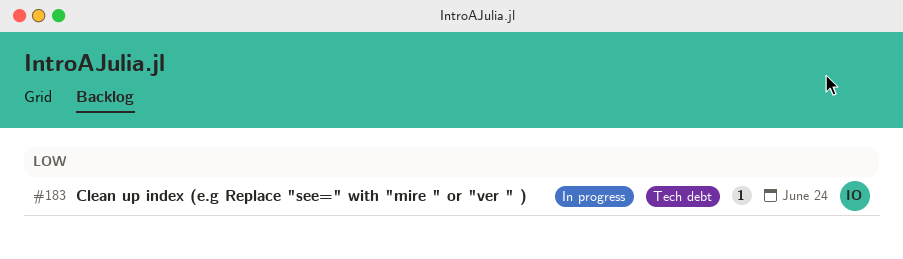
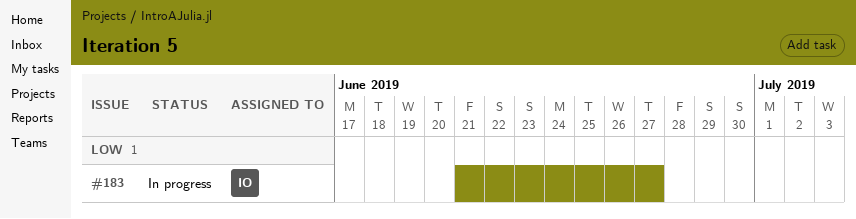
#183, due: Jun 24 -> Jun 27

